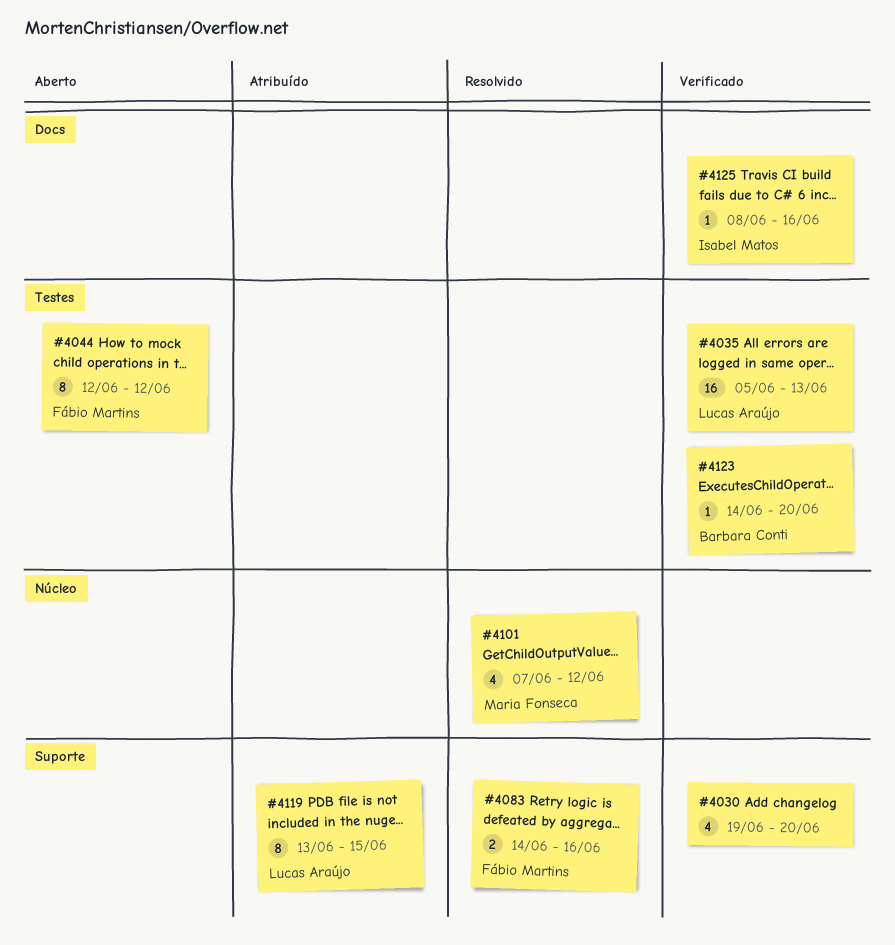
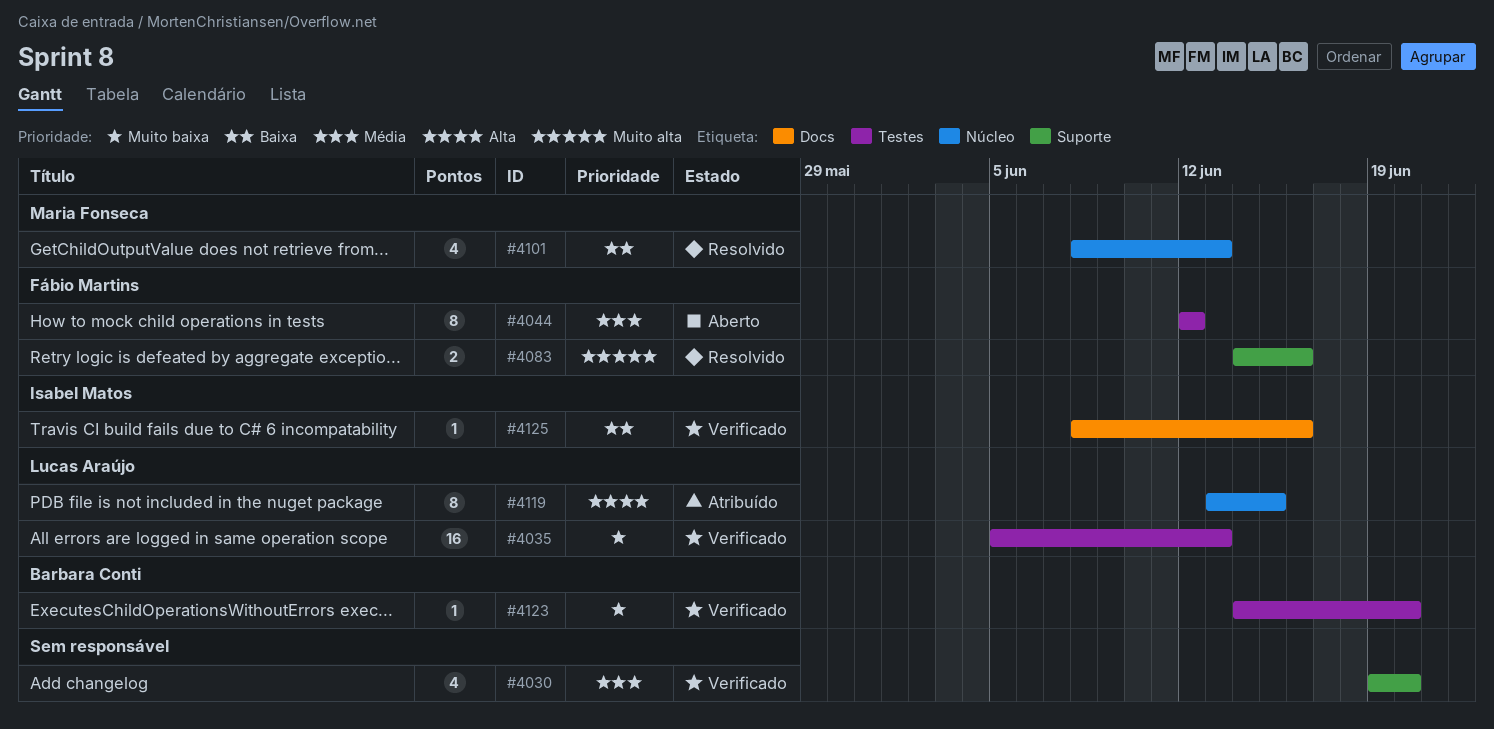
#4101, start: Jun 7 -> Jun 8
#4101, due: Jun 12 -> Jun 13
#4119, label: Suporte -> Núcleo

